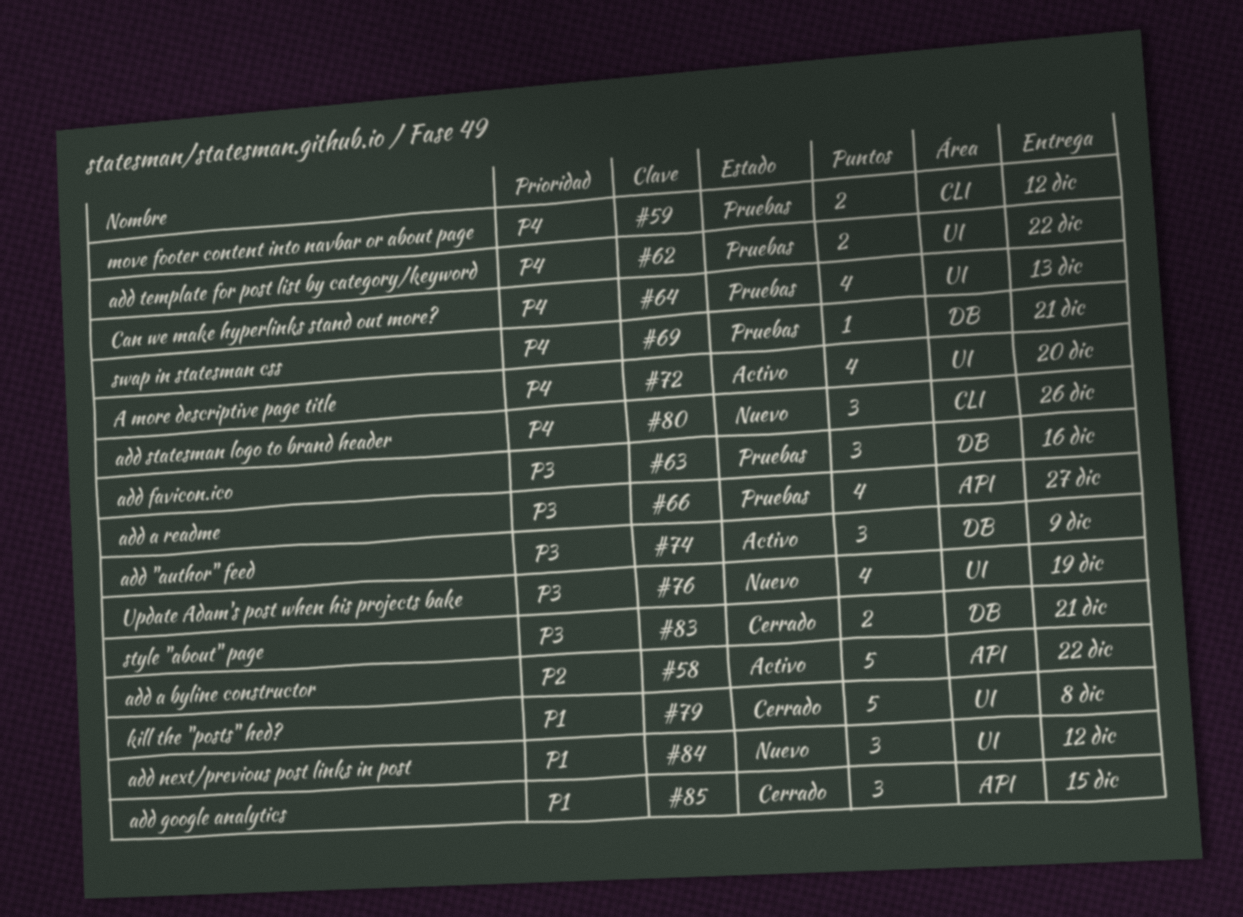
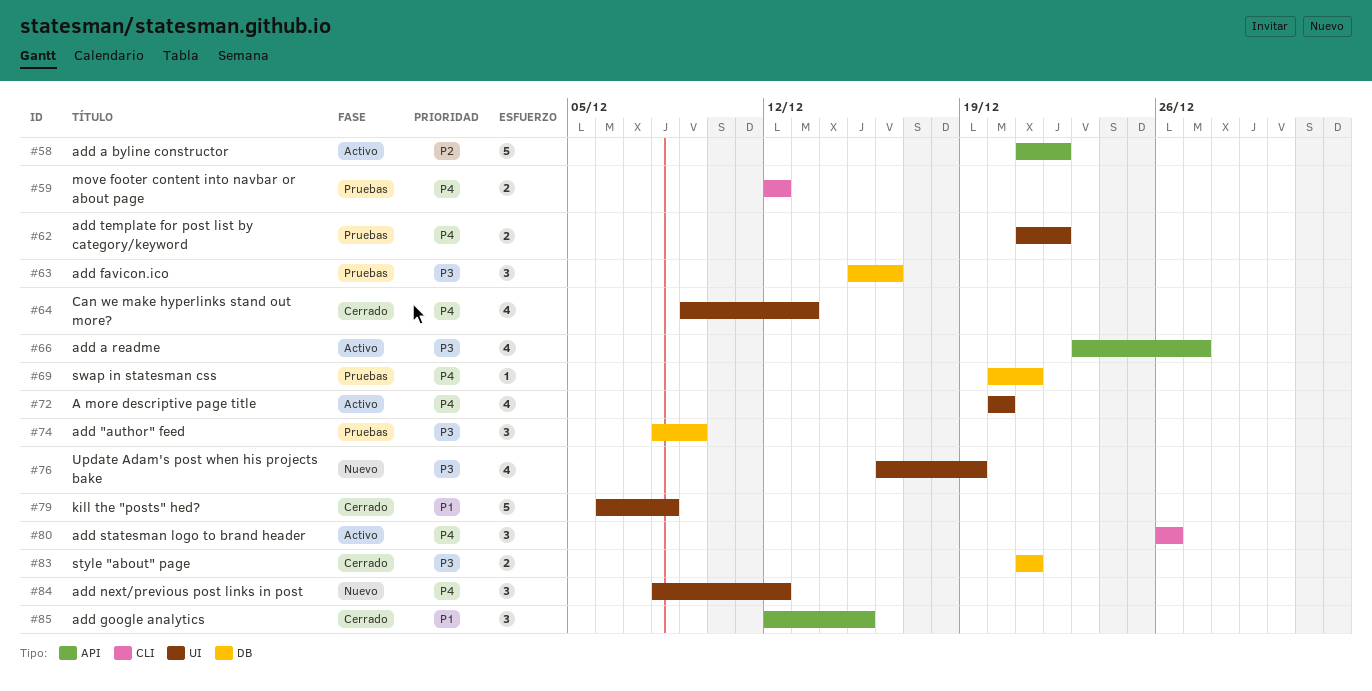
#64, status: Pruebas -> Cerrado
#66, status: Pruebas -> Activo
#74, status: Activo -> Pruebas
#80, status: Nuevo -> Activo
#84, priority: P1 -> P4

